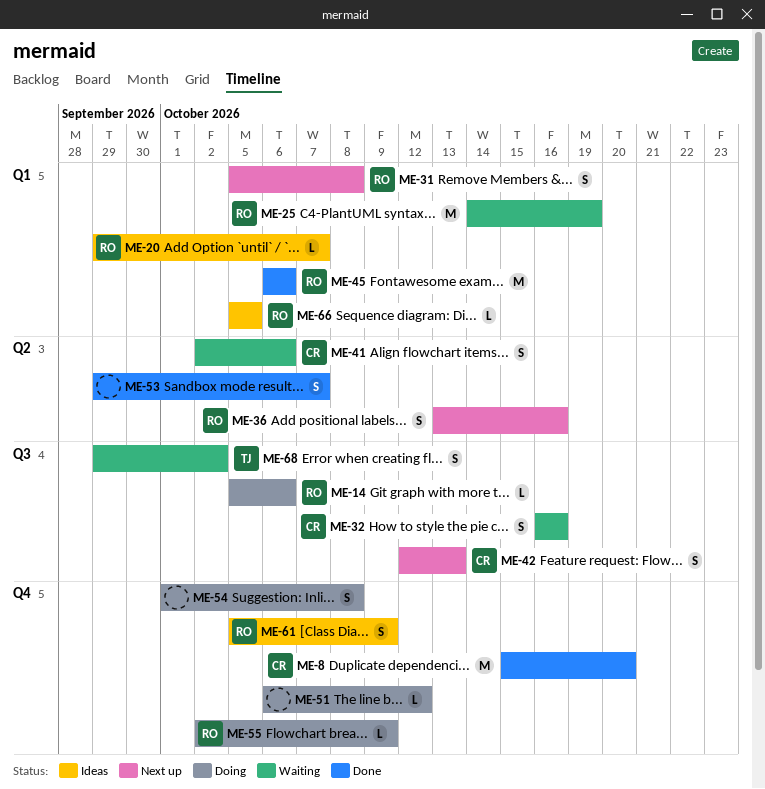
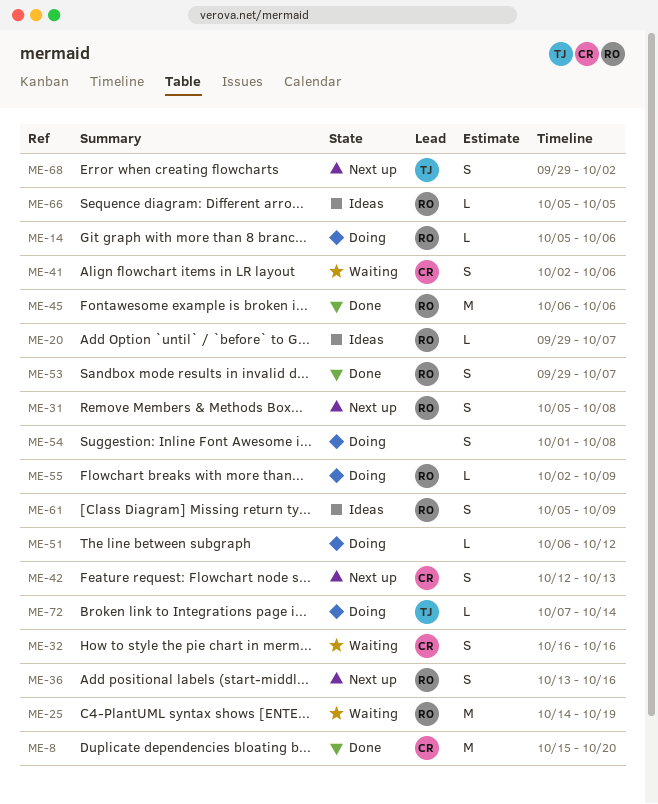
ME-53, owner: none -> RO
ME-68, status: Waiting -> Next up
ME-72: none -> present

